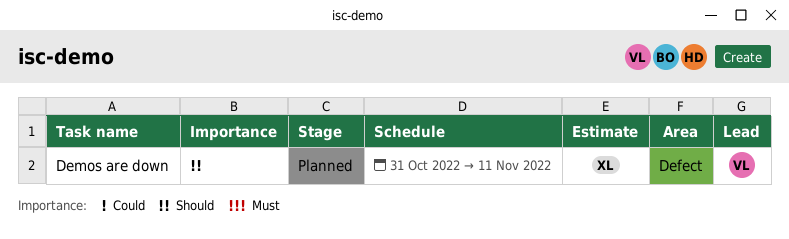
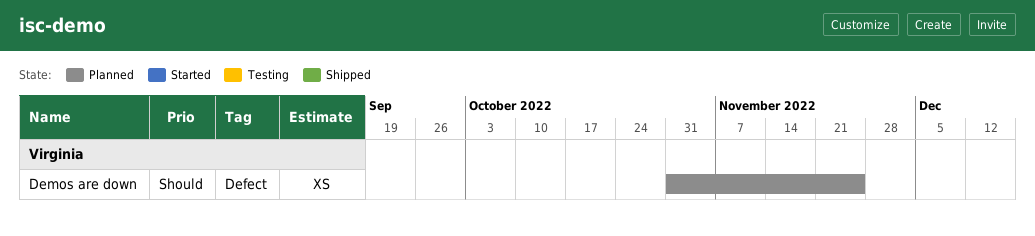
Demos are down, estimate: XL -> XS
Demos are down, due: Nov 11 -> Nov 25

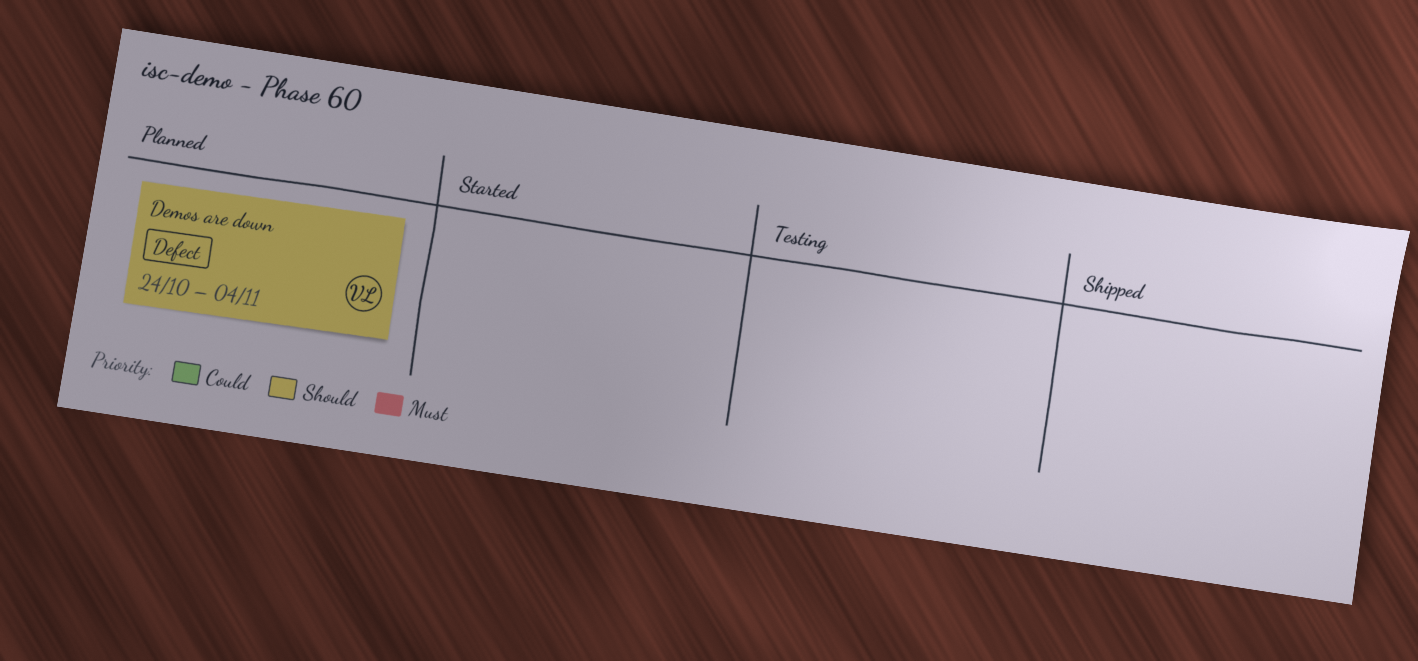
Demos are down, start: Oct 31 -> Oct 24
Demos are down, due: Nov 25 -> Nov 4

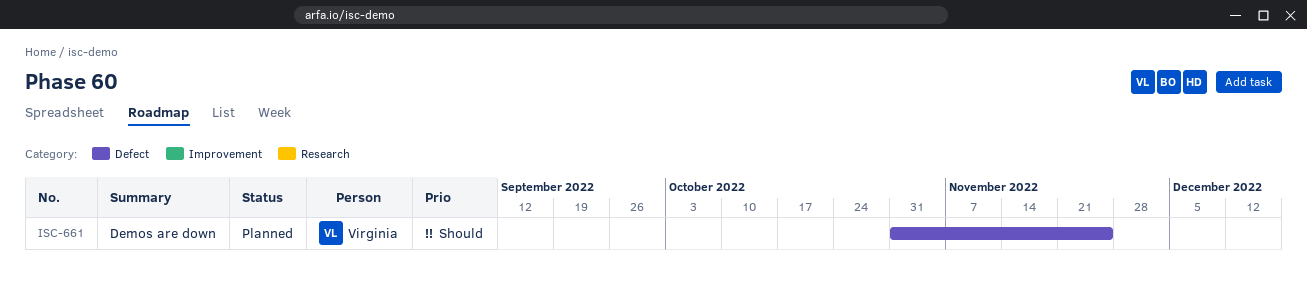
Demos are down, start: Oct 24 -> Oct 31
Demos are down, due: Nov 4 -> Nov 25

